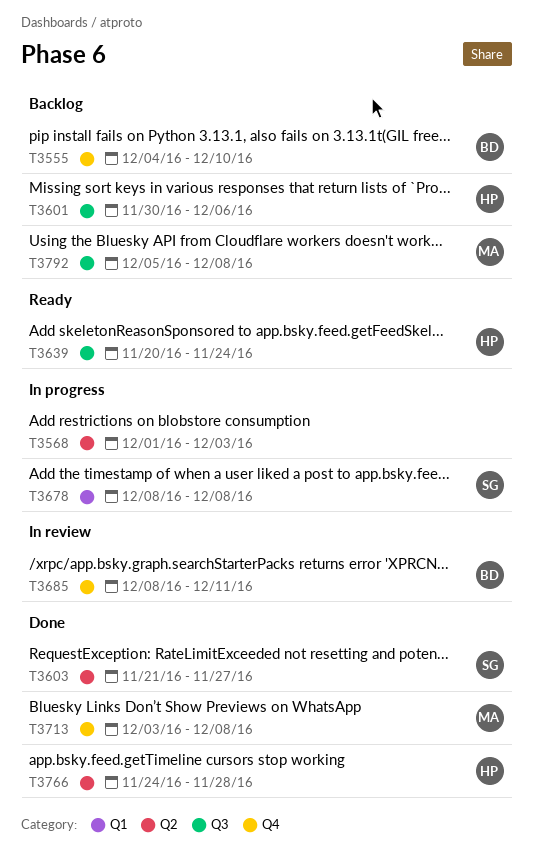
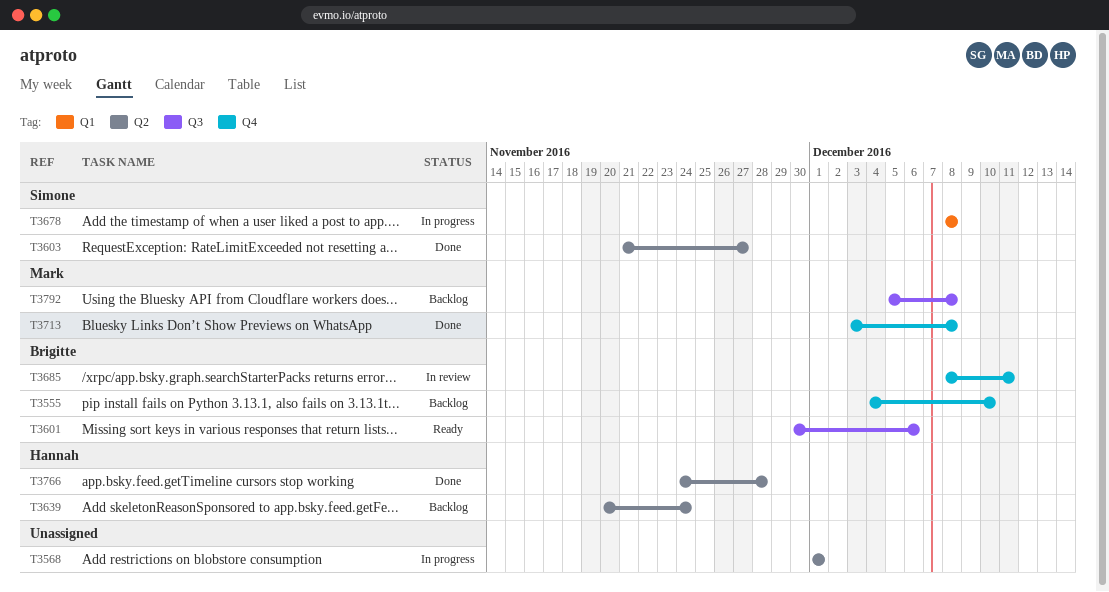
T3568, due: Dec 3 -> Dec 1
T3601, status: Backlog -> Ready
T3601, owner: Hannah -> Brigitte
T3639, status: Ready -> Backlog
T3639, label: Q3 -> Q2

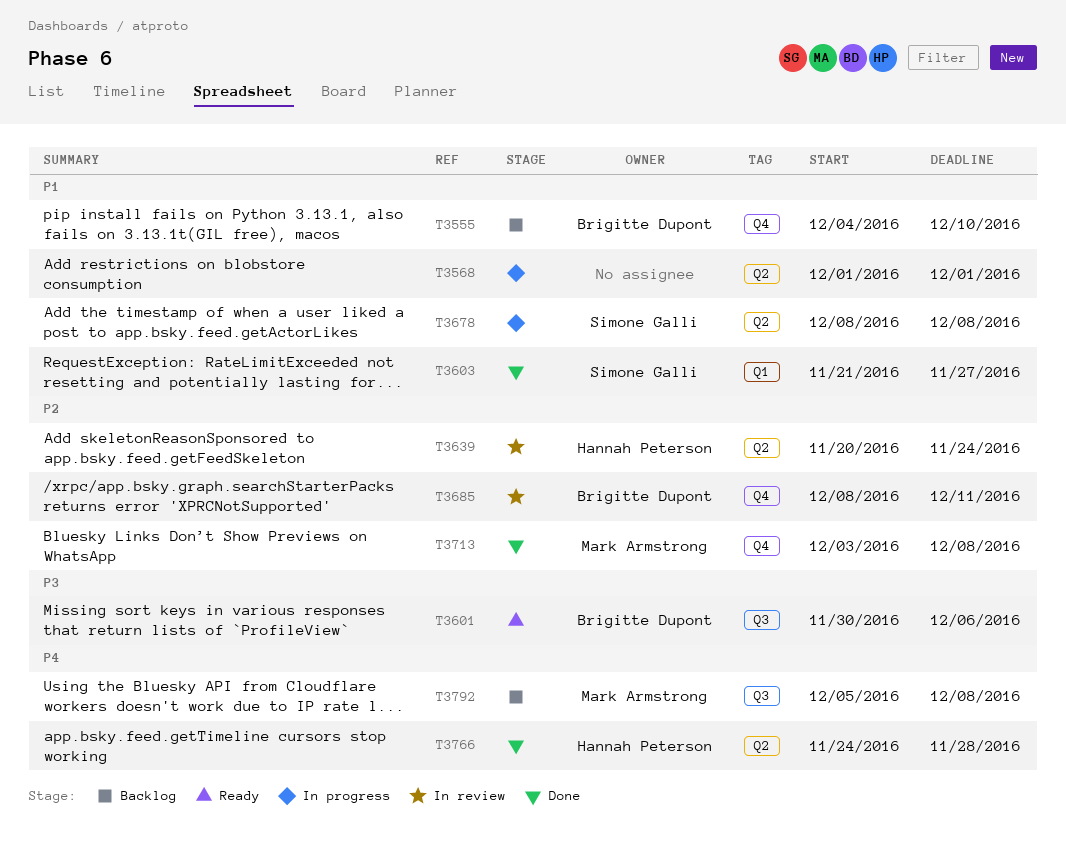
T3603, label: Q2 -> Q1
T3639, status: Backlog -> In review
T3678, label: Q1 -> Q2

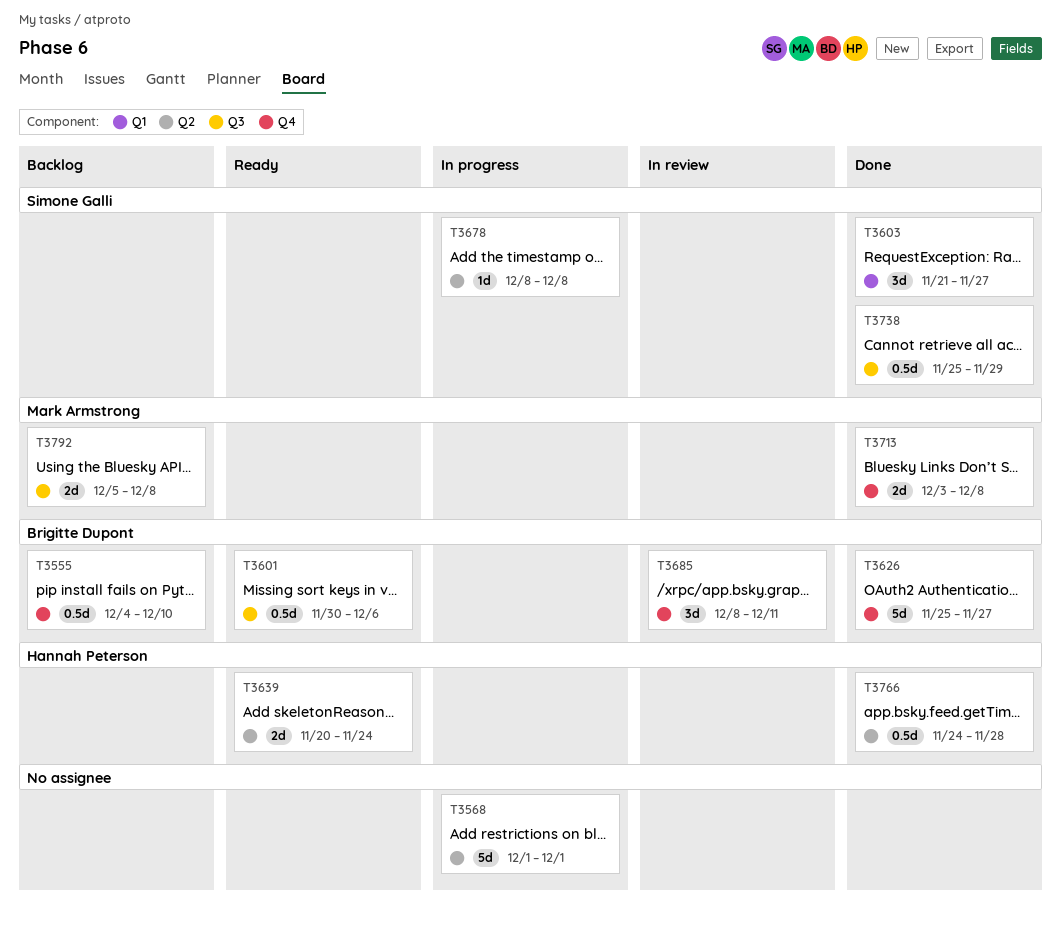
T3626: none -> present
T3639, status: In review -> Ready
T3738: none -> present

